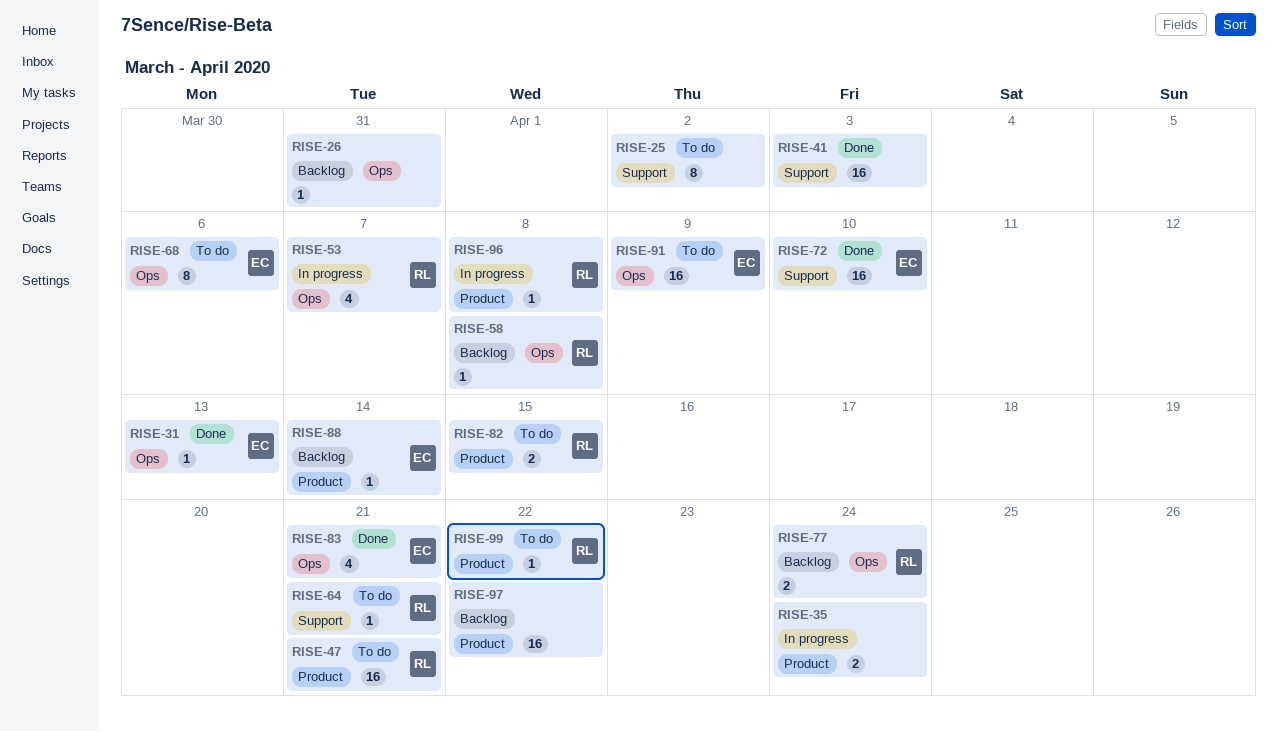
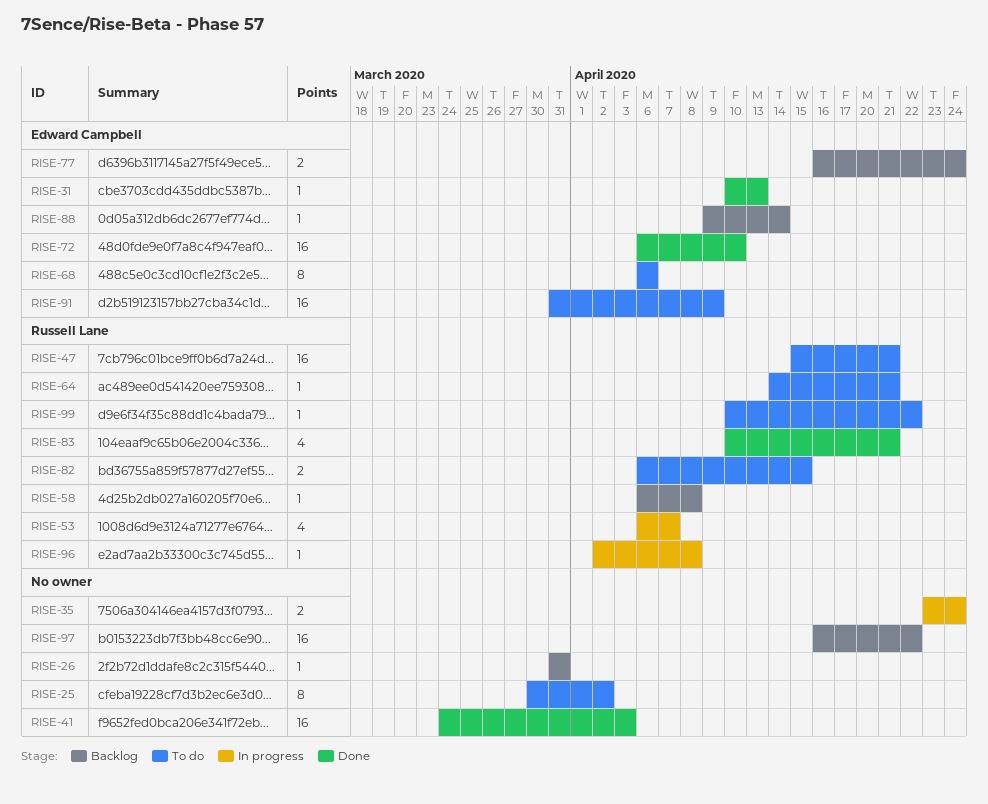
RISE-77, owner: Russell Lane -> Edward Campbell
RISE-83, owner: Edward Campbell -> Russell Lane

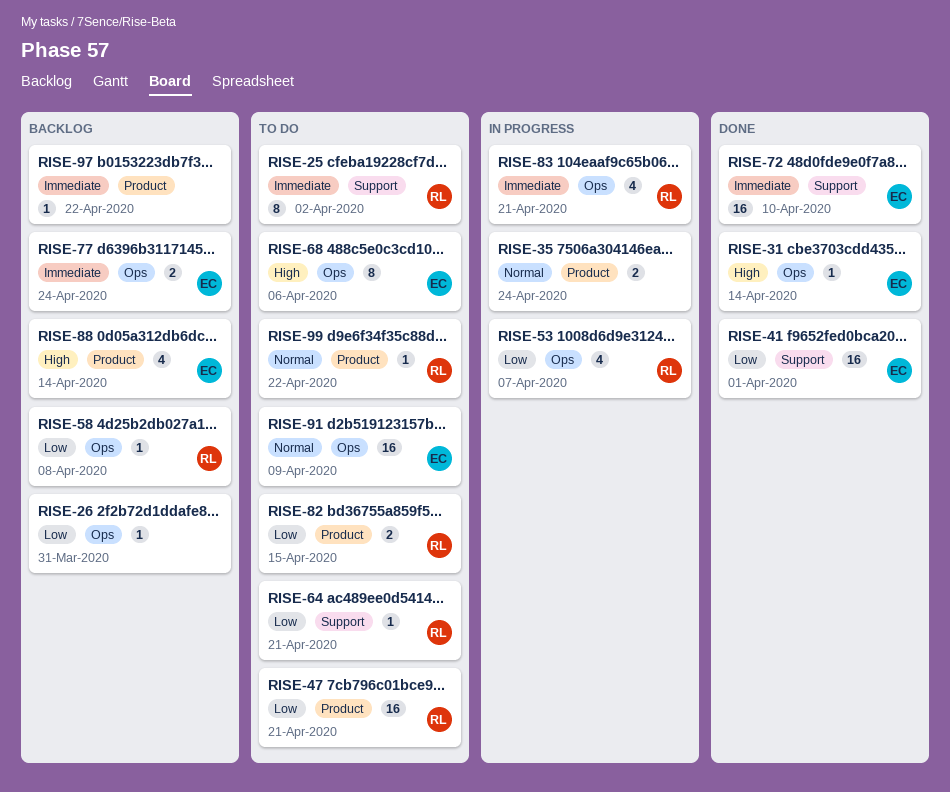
RISE-25, owner: none -> Russell Lane
RISE-31, due: Apr 13 -> Apr 14
RISE-41, owner: none -> Edward Campbell
RISE-41, due: Apr 3 -> Apr 1
RISE-83, status: Done -> In progress
RISE-88, estimate: 1 -> 4
RISE-96: present -> none
RISE-97, estimate: 16 -> 1

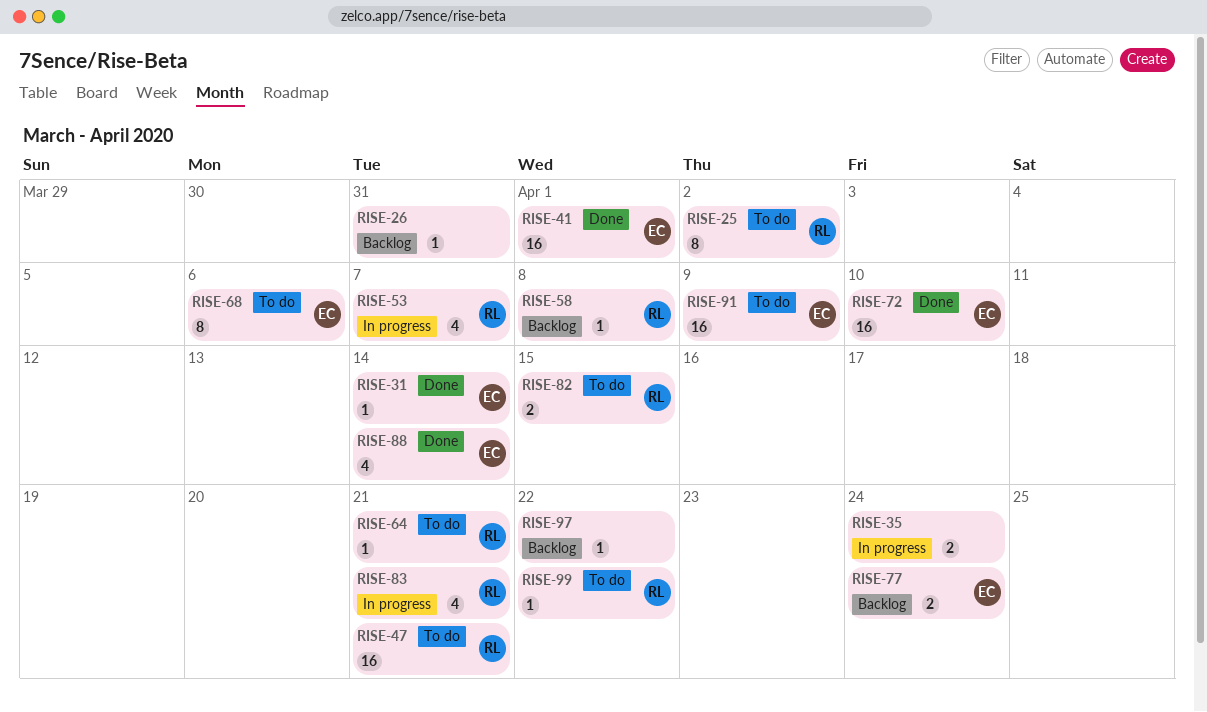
RISE-88, status: Backlog -> Done

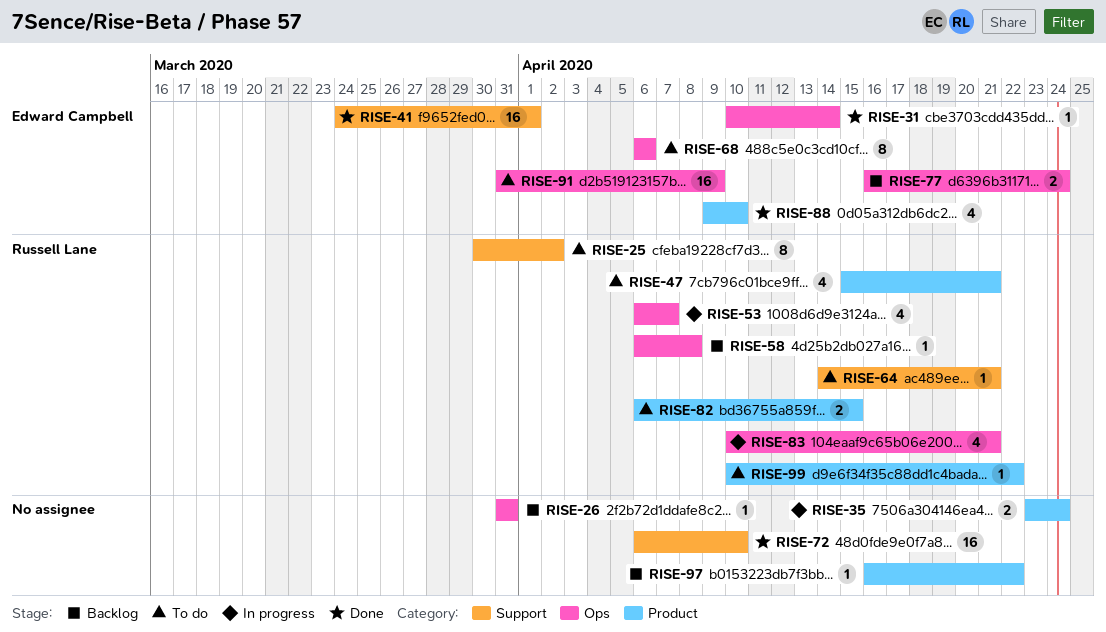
RISE-47, estimate: 16 -> 4
RISE-72, owner: Edward Campbell -> none
RISE-88, due: Apr 14 -> Apr 10

